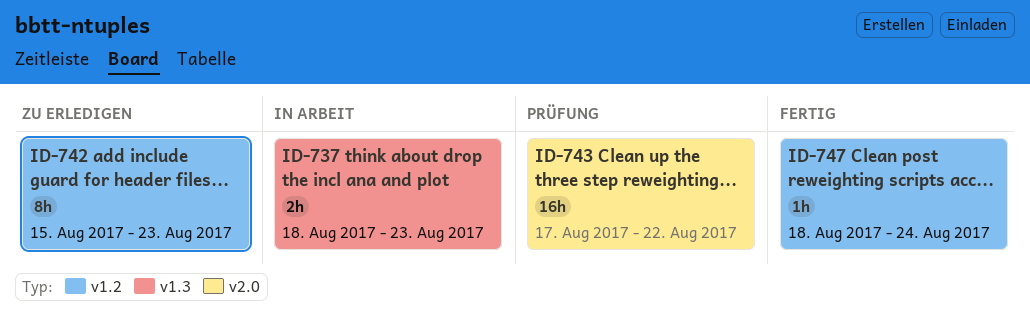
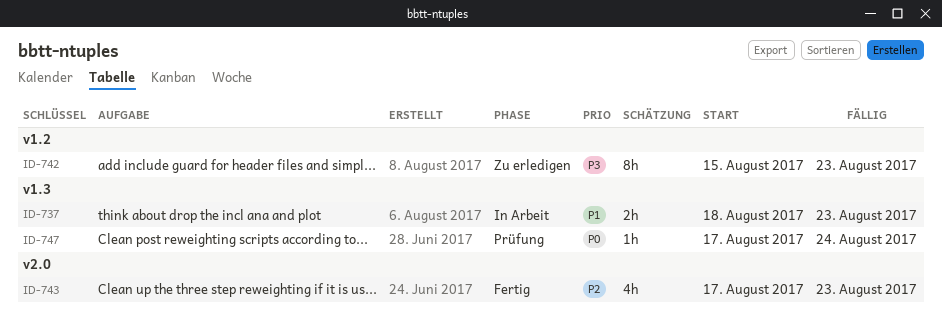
ID-743, status: Prüfung -> Fertig
ID-743, estimate: 16h -> 4h
ID-743, due: Aug 22 -> Aug 23
ID-747, status: Fertig -> Prüfung
ID-747, label: v1.2 -> v1.3
ID-747, start: Aug 18 -> Aug 17

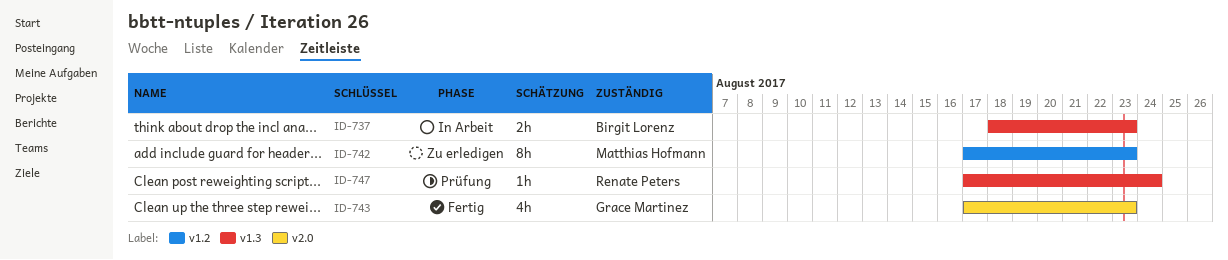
ID-742, start: Aug 15 -> Aug 17

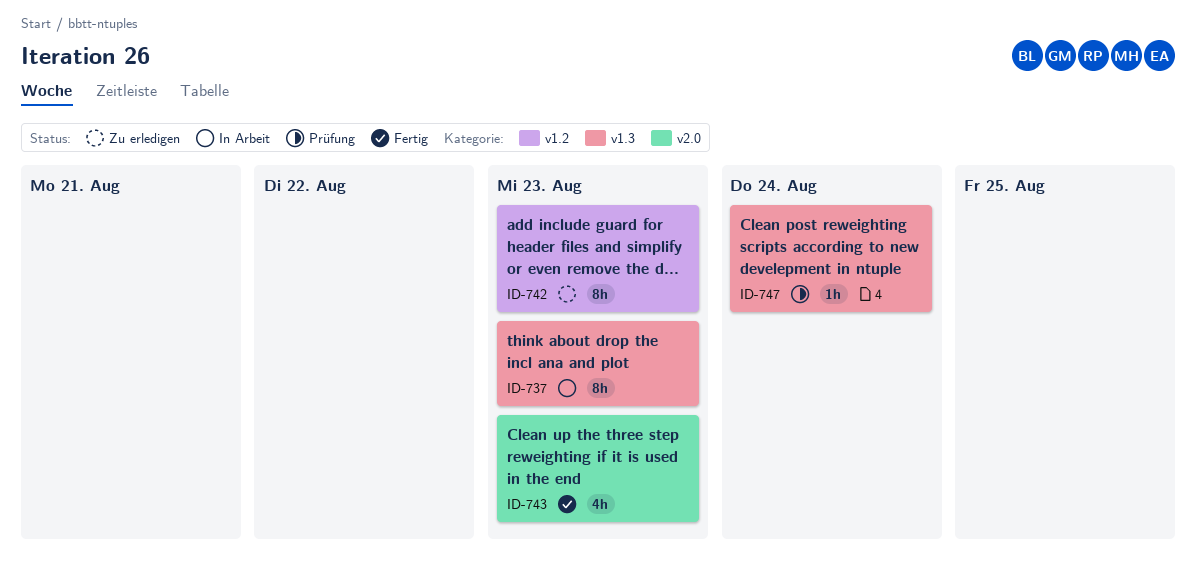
ID-737, estimate: 2h -> 8h

